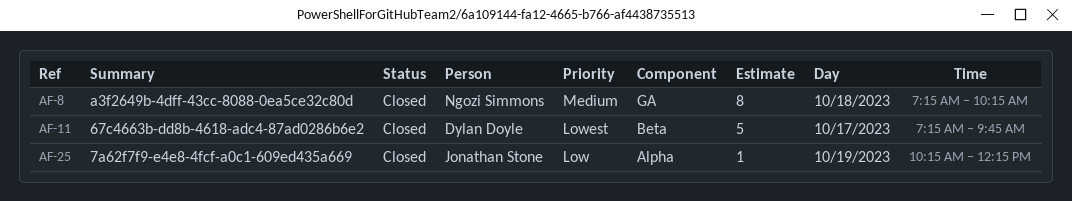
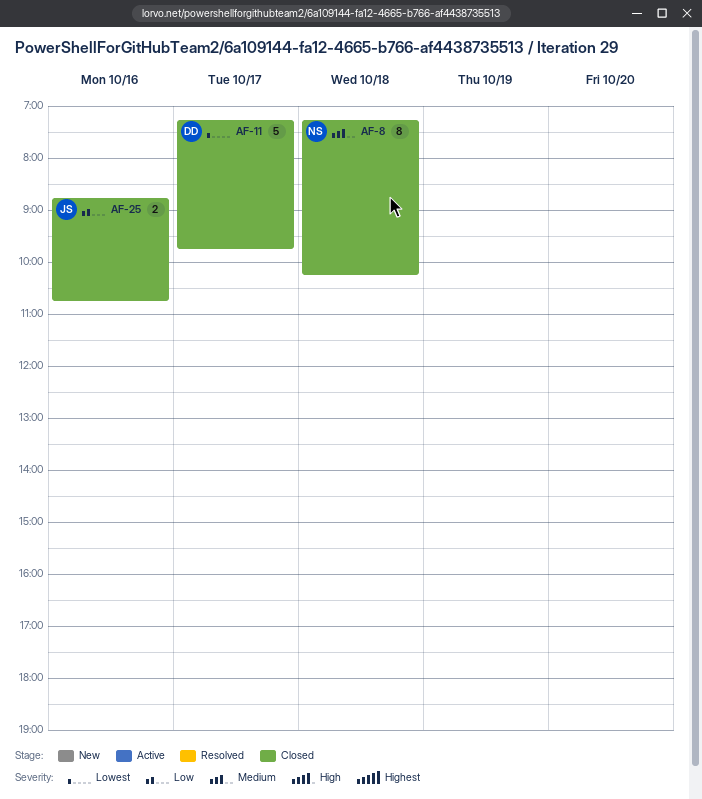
AF-25, estimate: 1 -> 2
AF-25, day: Oct 19 -> Oct 16
AF-25, begins: 10:15 -> 08:45
AF-25, ends: 12:15 -> 10:45

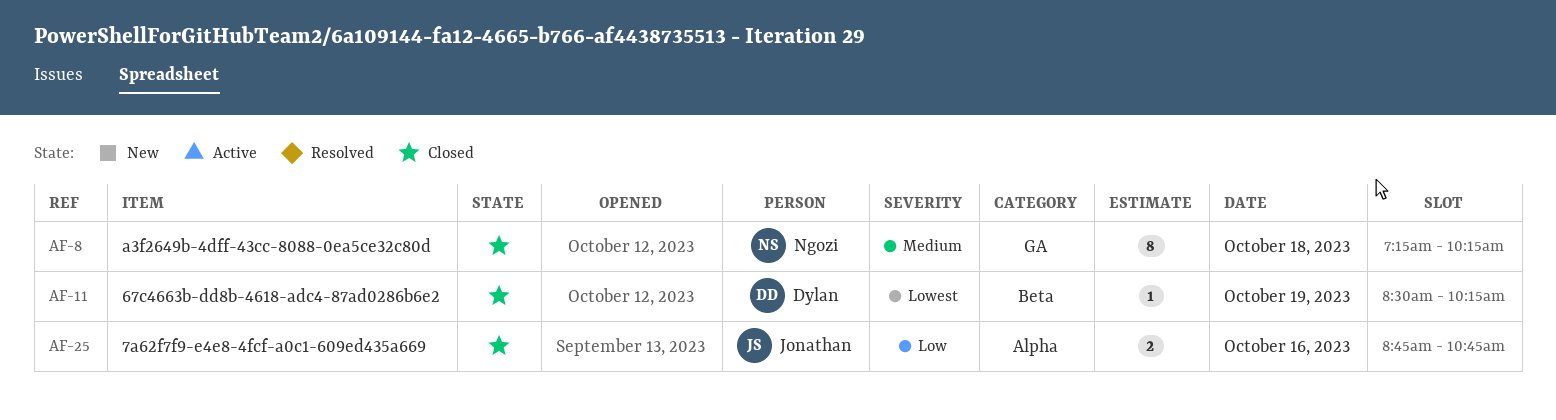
AF-11, estimate: 5 -> 1
AF-11, day: Oct 17 -> Oct 19
AF-11, begins: 07:15 -> 08:30
AF-11, ends: 09:45 -> 10:15

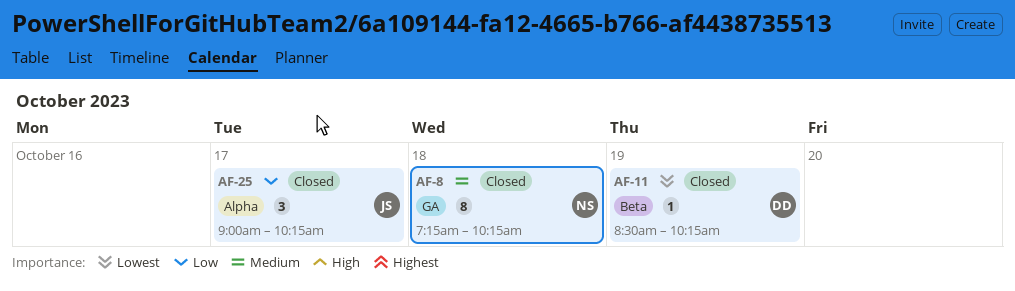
AF-25, estimate: 2 -> 3
AF-25, day: Oct 16 -> Oct 17
AF-25, begins: 08:45 -> 09:00
AF-25, ends: 10:45 -> 10:15

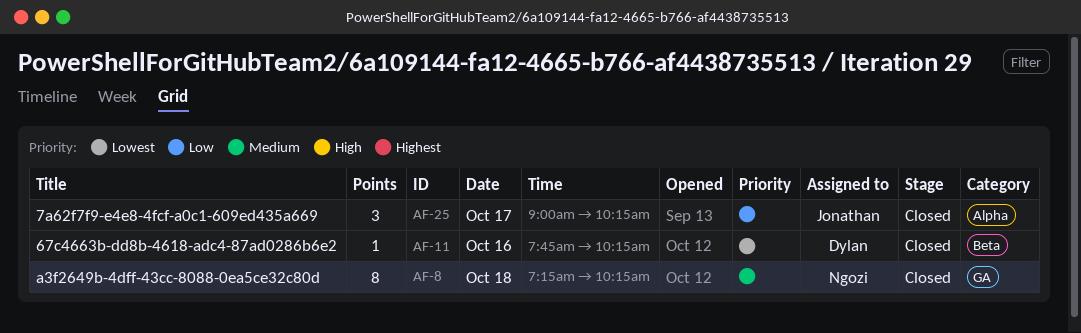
AF-11, day: Oct 19 -> Oct 16
AF-11, begins: 08:30 -> 07:45

